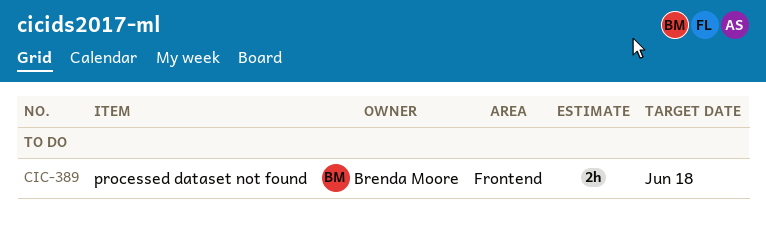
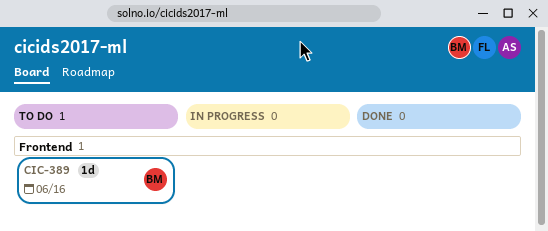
CIC-389, estimate: 2h -> 1d
CIC-389, due: Jun 18 -> Jun 16

